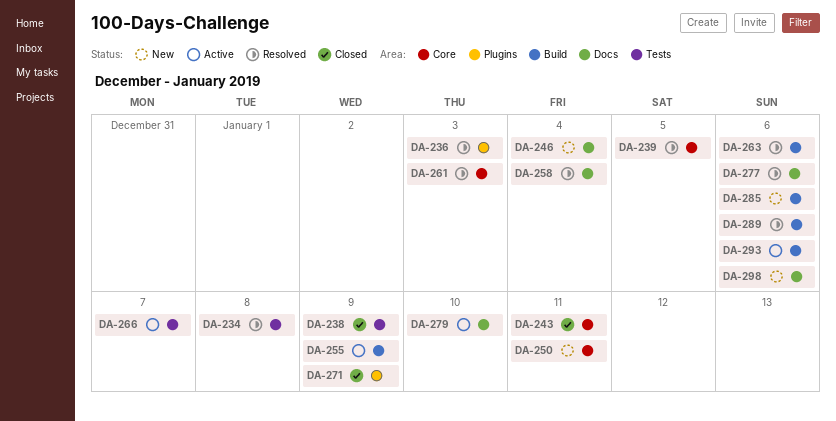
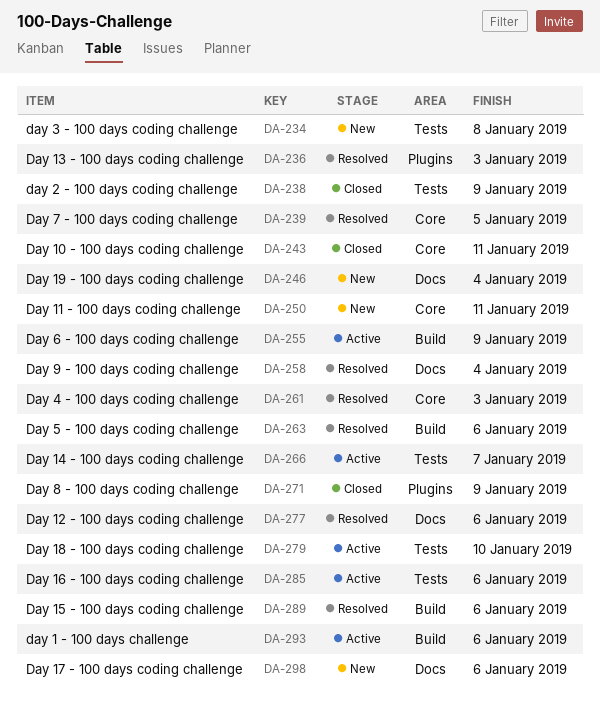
DA-234, status: Resolved -> New
DA-279, label: Docs -> Tests
DA-285, status: New -> Active
DA-285, label: Build -> Tests

